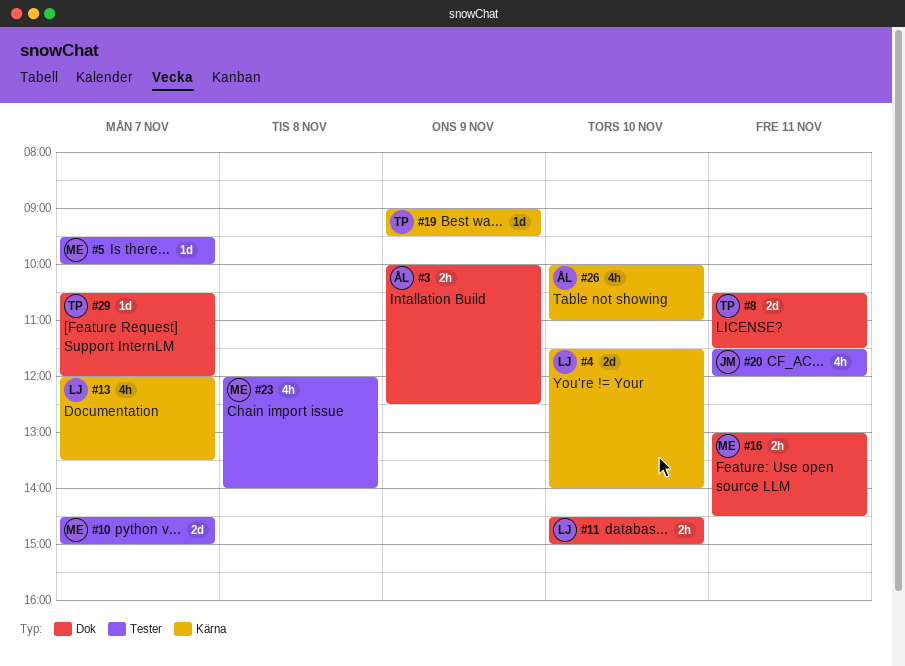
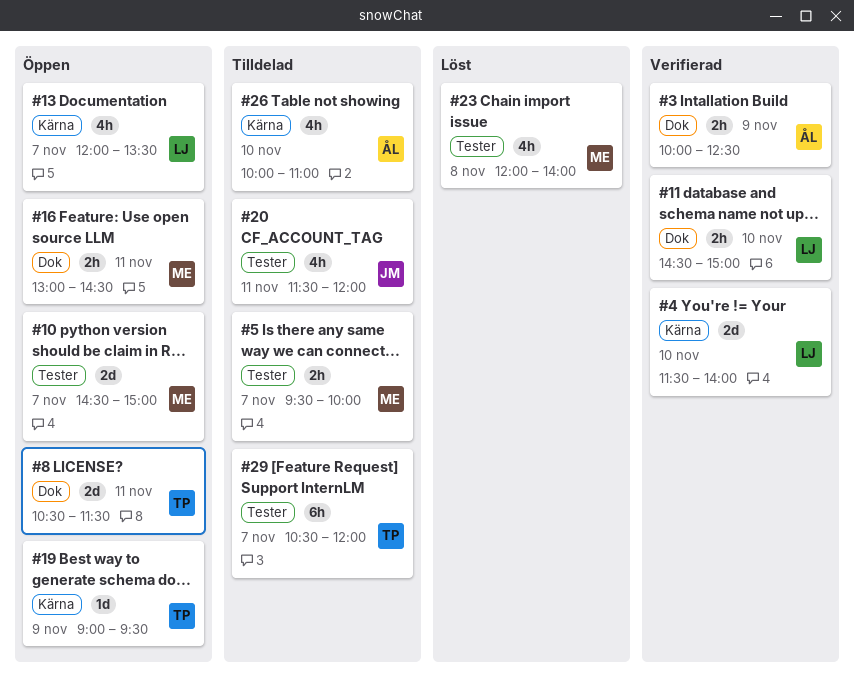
#5, estimate: 1d -> 2h
#29, label: Dok -> Tester
#29, estimate: 1d -> 6h

